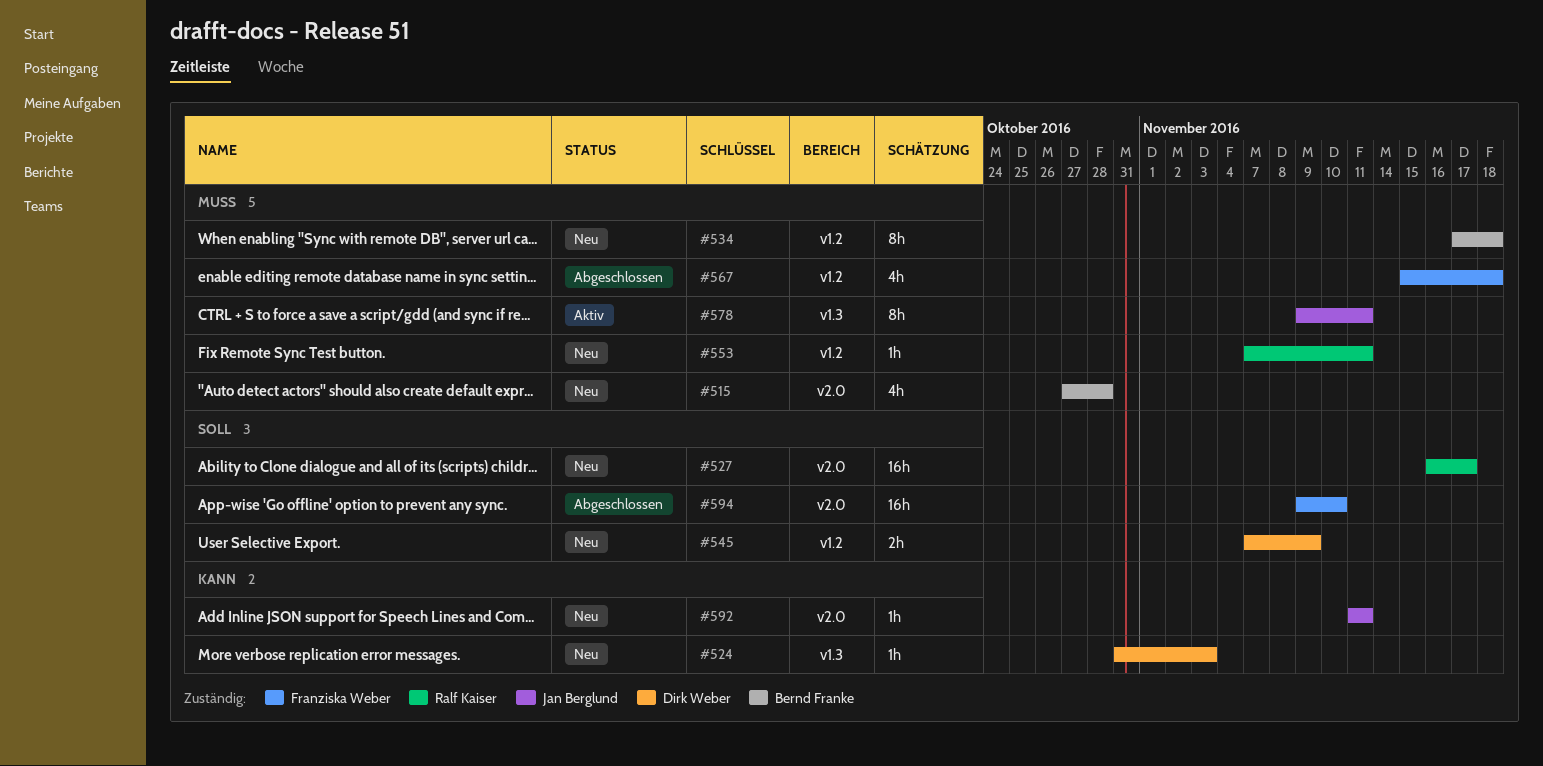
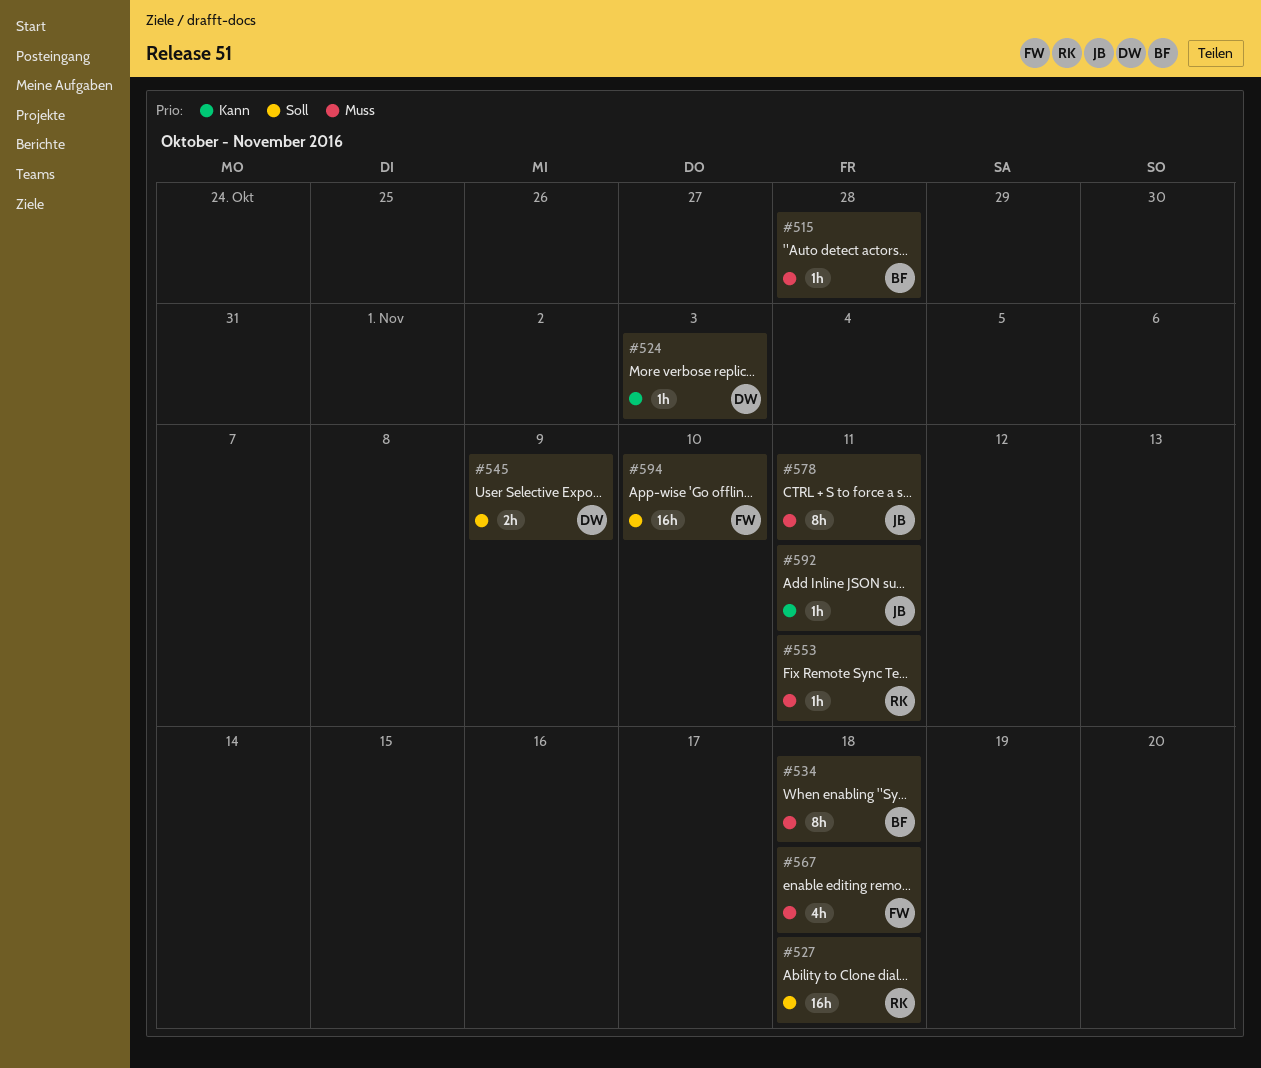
#515, estimate: 4h -> 1h
#527, due: Nov 17 -> Nov 18

